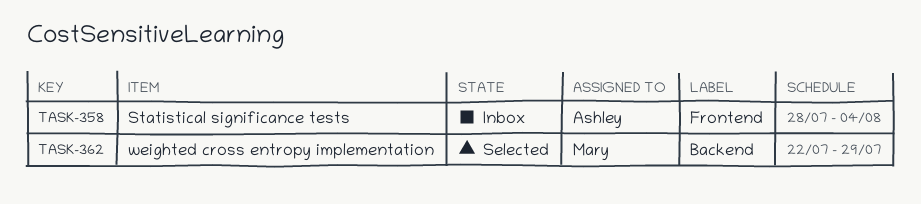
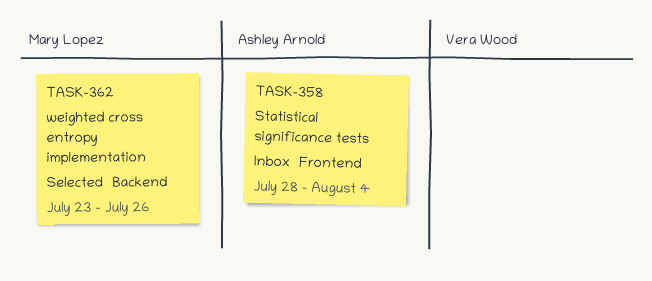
TASK-362, start: Jul 22 -> Jul 23
TASK-362, due: Jul 29 -> Jul 26

